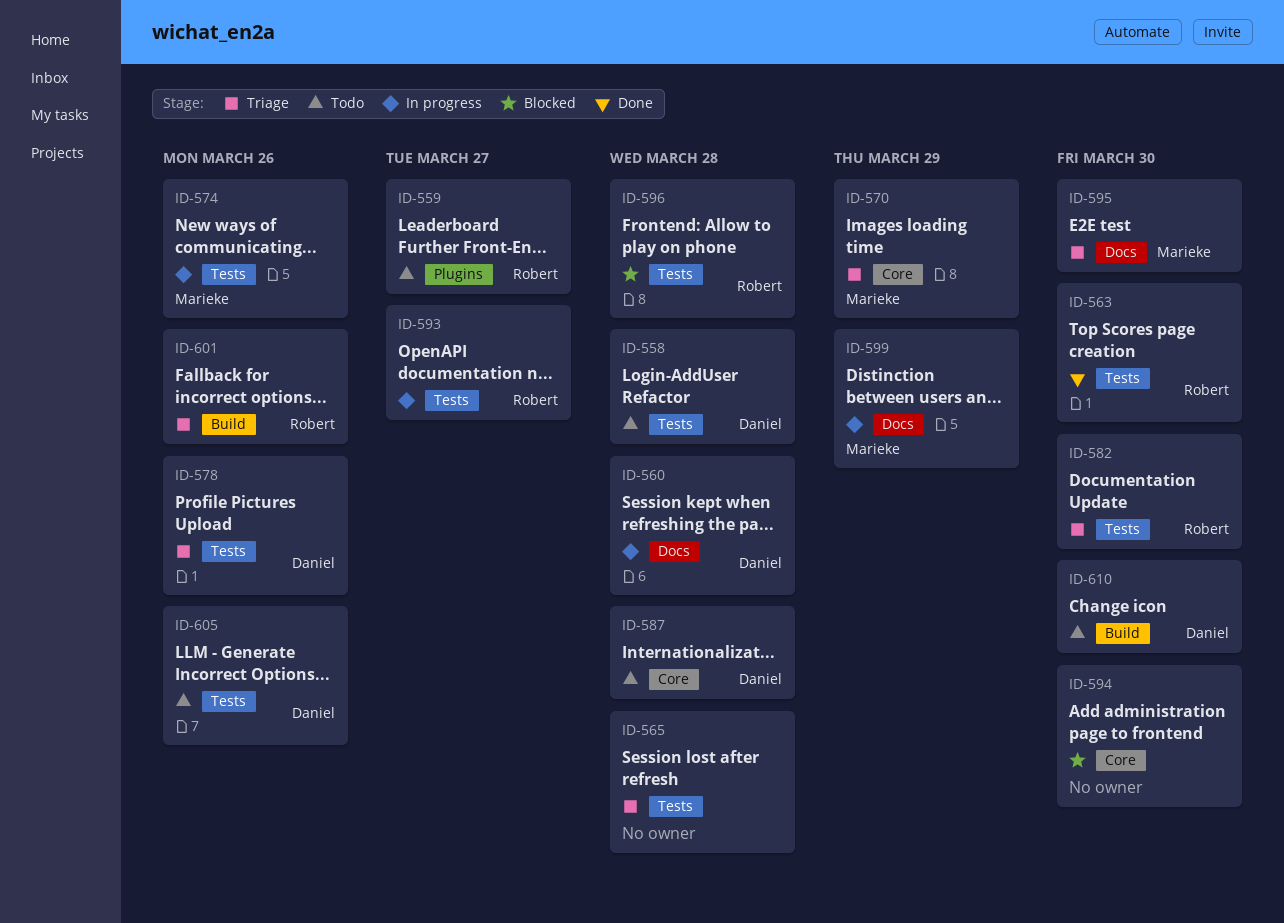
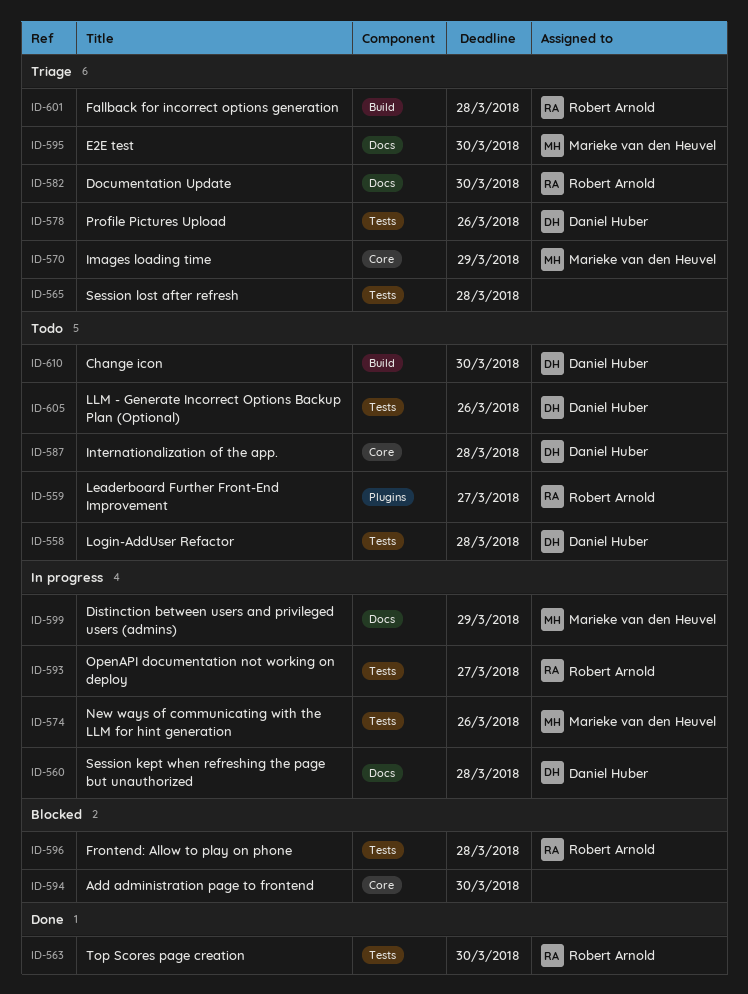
ID-582, label: Tests -> Docs
ID-601, due: Mar 26 -> Mar 28

